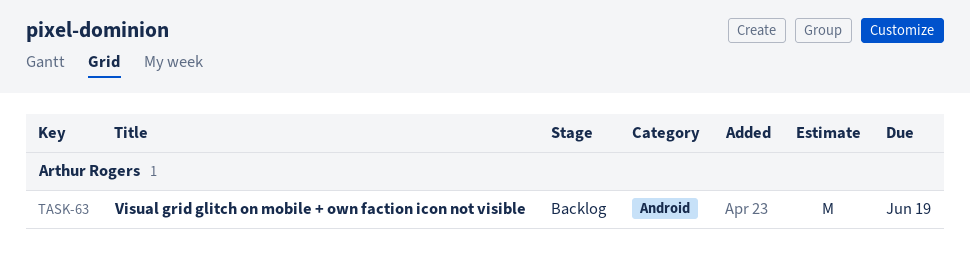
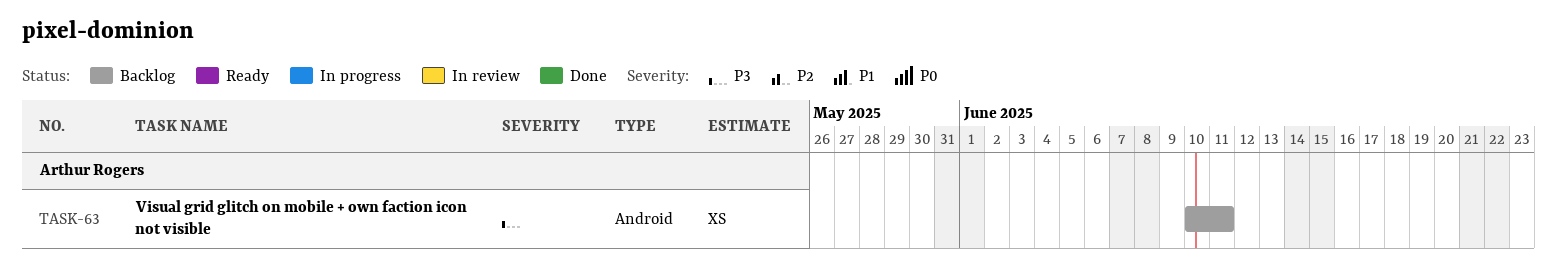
TASK-63, estimate: M -> XS
TASK-63, due: Jun 19 -> Jun 11

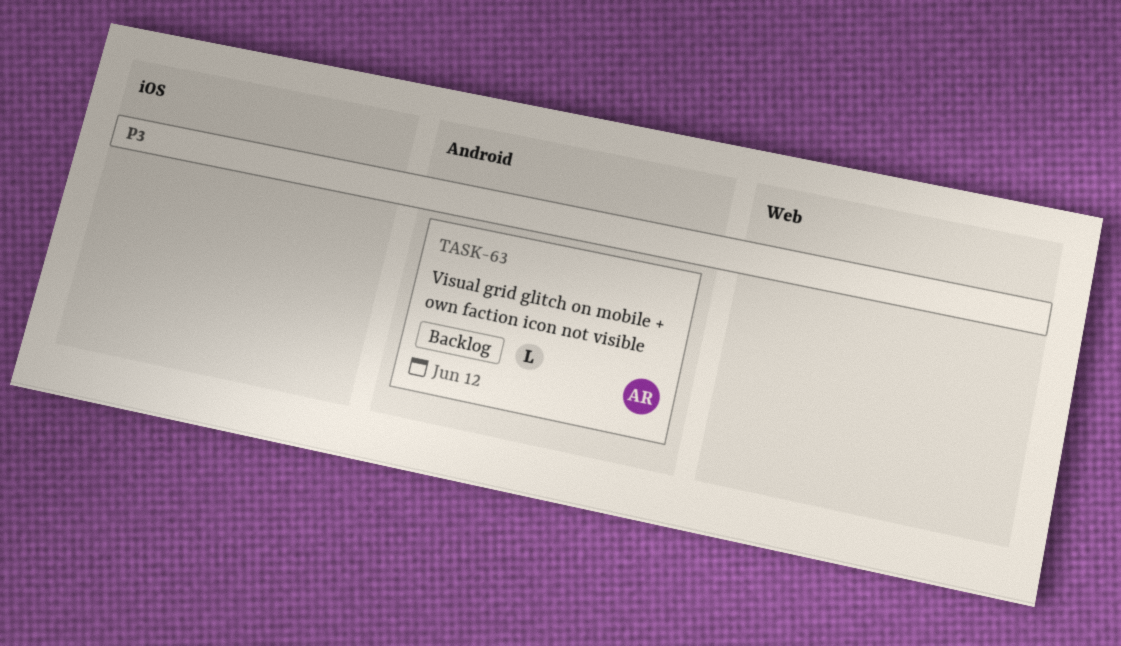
TASK-63, estimate: XS -> L
TASK-63, due: Jun 11 -> Jun 12

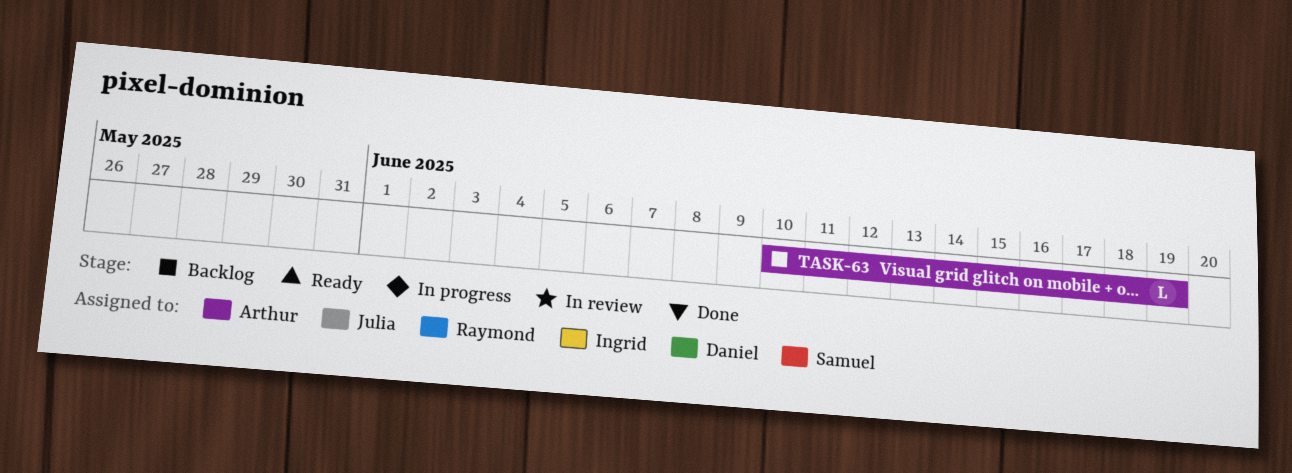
TASK-63, due: Jun 12 -> Jun 19

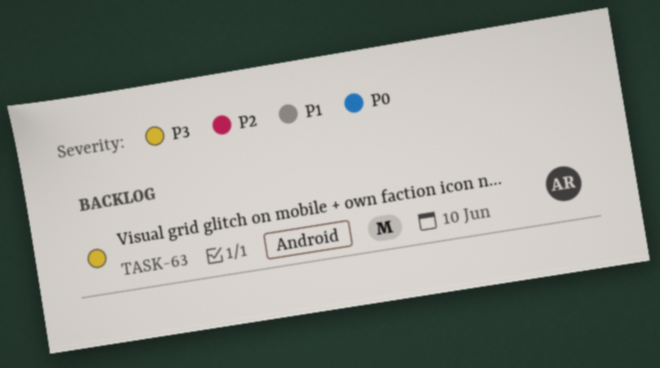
TASK-63, estimate: L -> M
TASK-63, due: Jun 19 -> Jun 10

